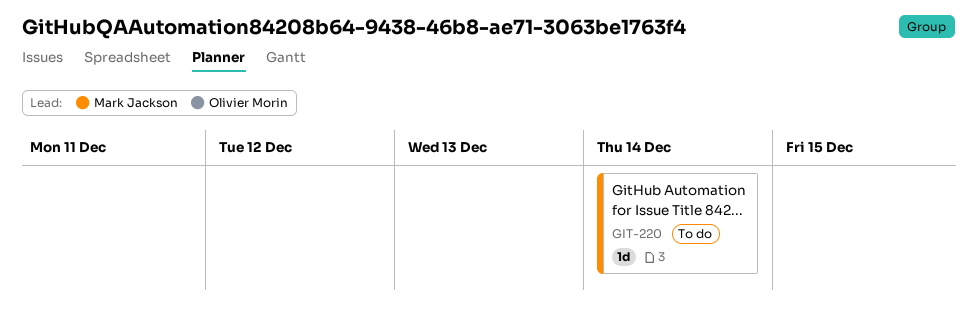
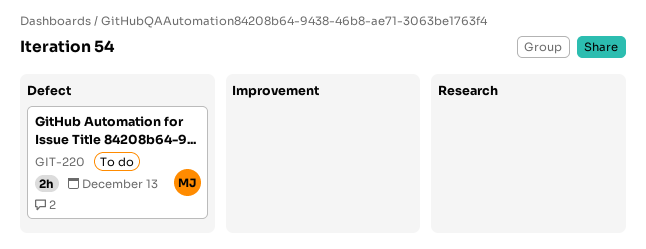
GIT-220, estimate: 1d -> 2h
GIT-220, due: Dec 14 -> Dec 13

